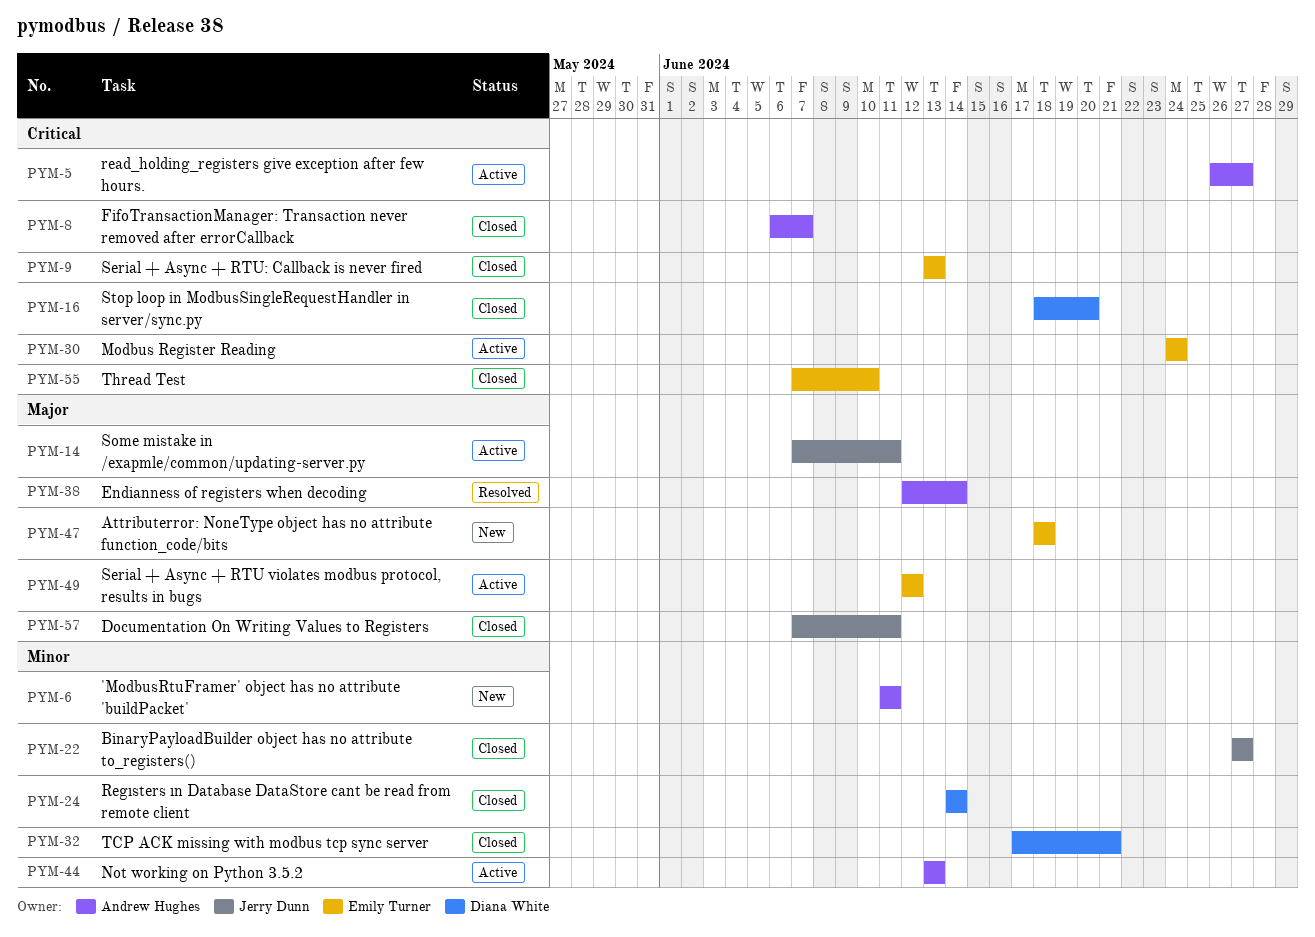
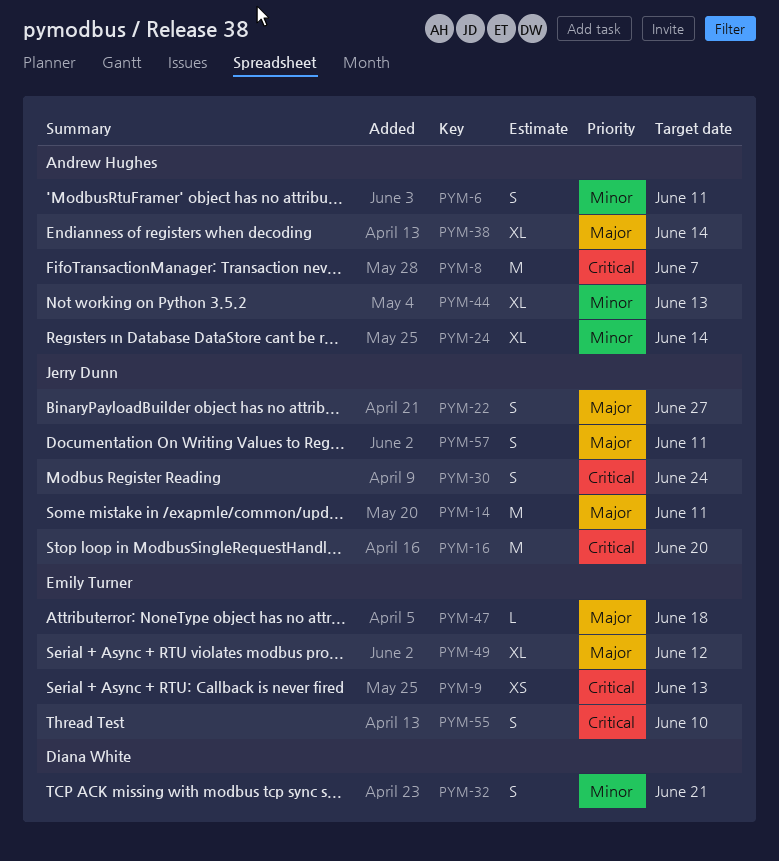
PYM-5: present -> none
PYM-16, owner: Diana White -> Jerry Dunn
PYM-22, priority: Minor -> Major
PYM-24, owner: Diana White -> Andrew Hughes
PYM-30, owner: Emily Turner -> Jerry Dunn

